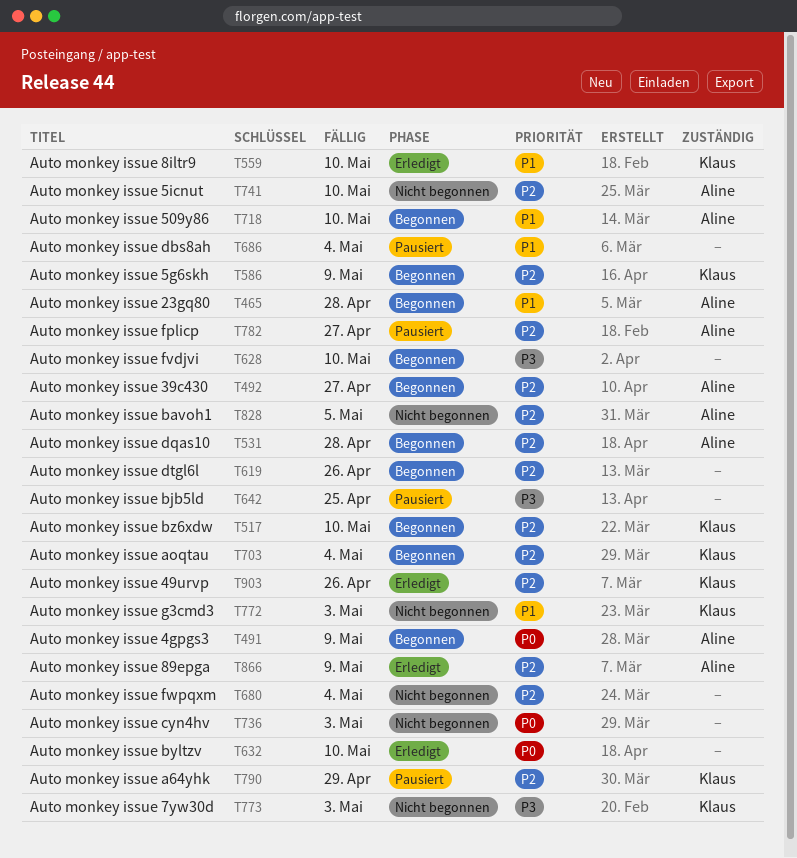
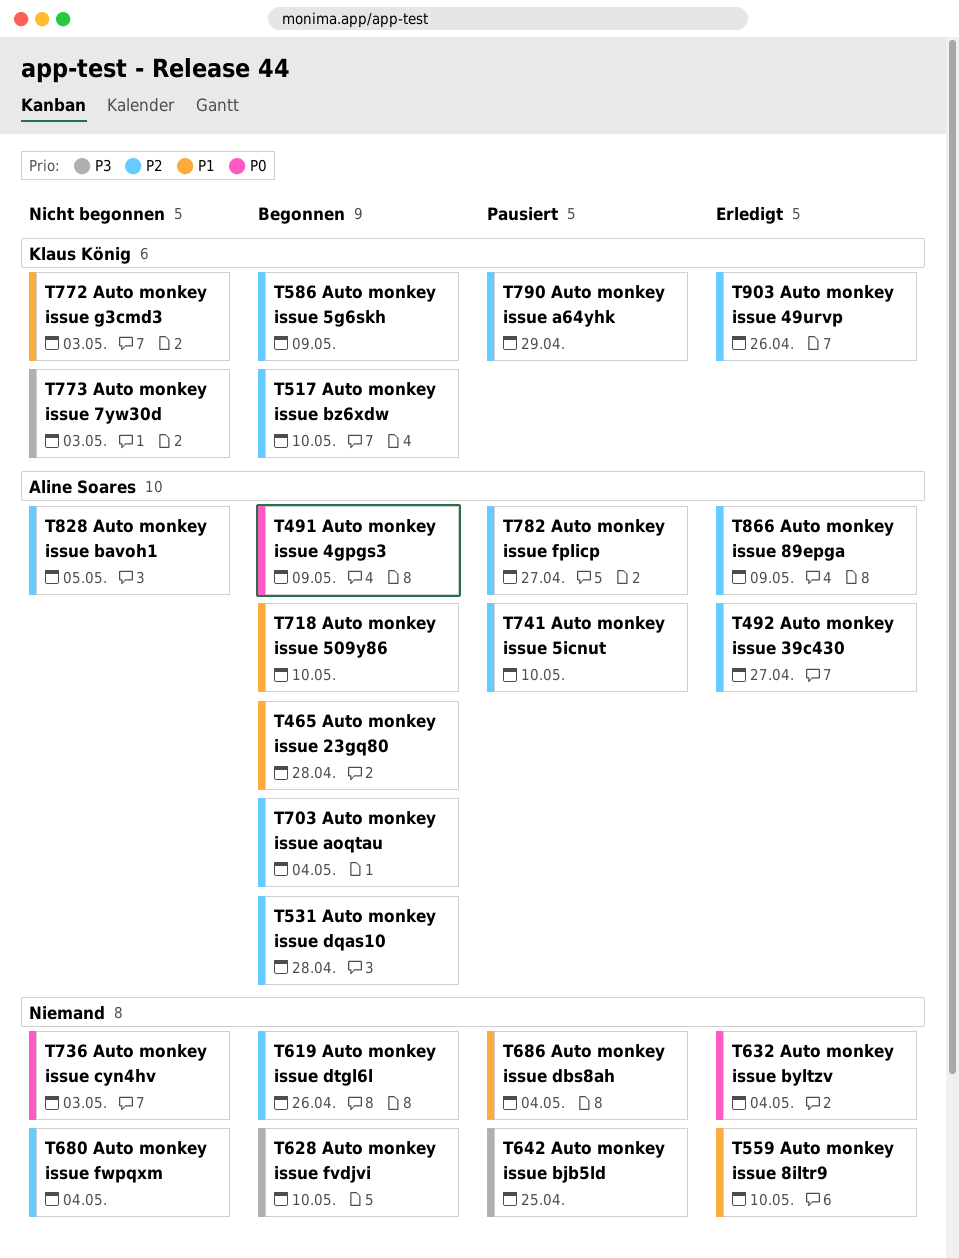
T492, status: Begonnen -> Erledigt
T559, owner: Klaus König -> none
T632, due: May 10 -> May 4
T703, owner: Klaus König -> Aline Soares
T741, status: Nicht begonnen -> Pausiert

